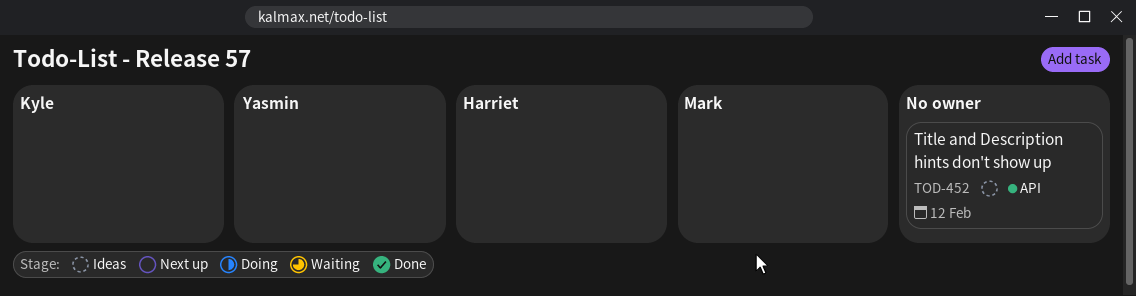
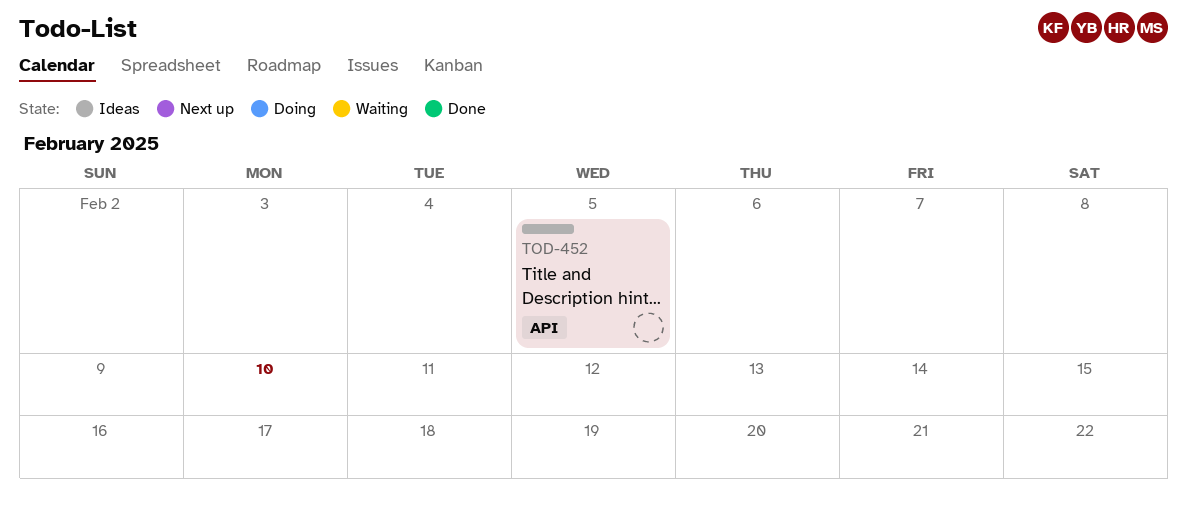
TOD-452, due: Feb 12 -> Feb 5

